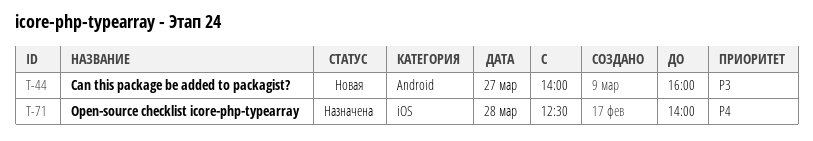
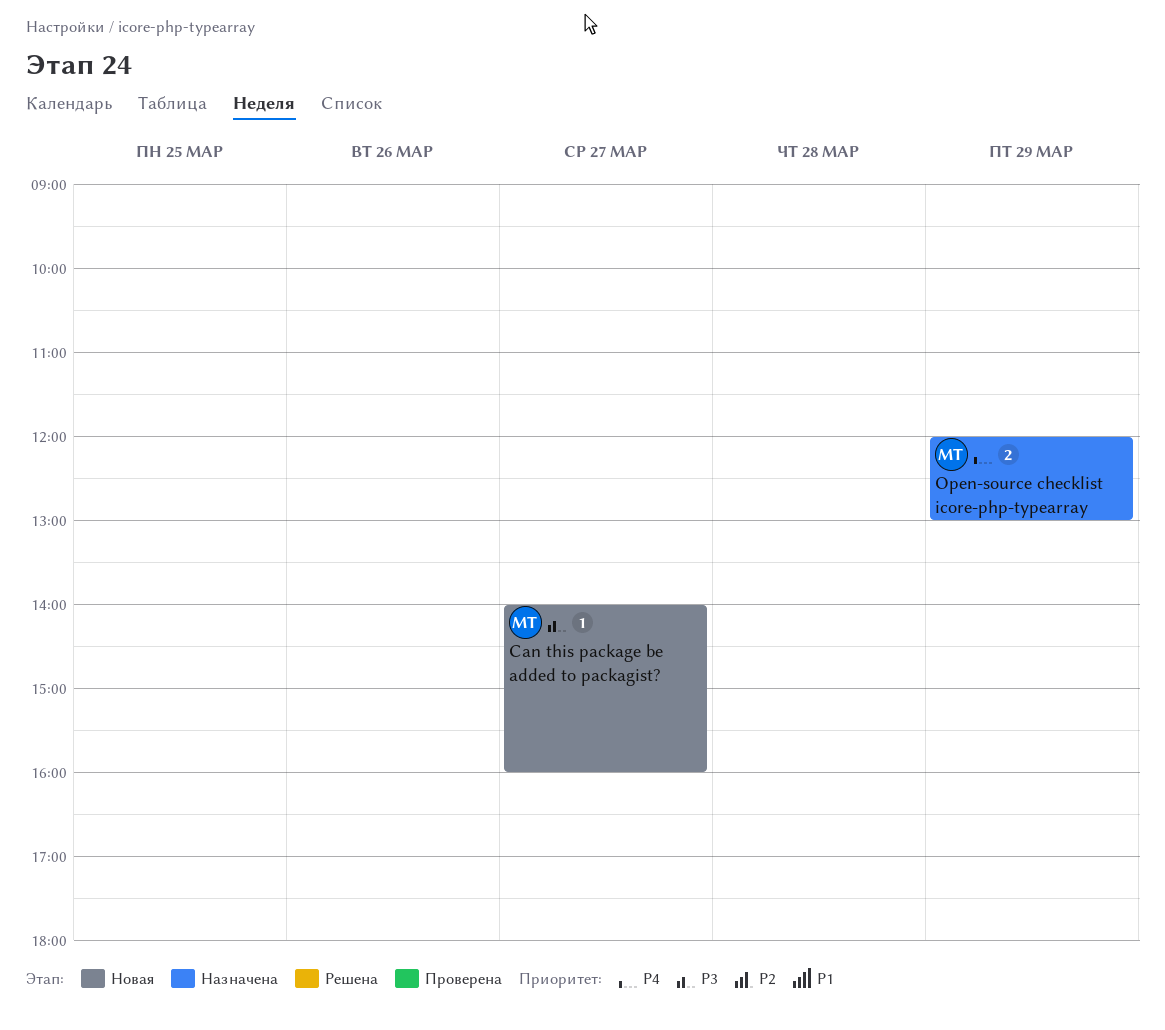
Open-source checklist icore-php-typearray, day: Mar 28 -> Mar 29
Open-source checklist icore-php-typearray, begins: 12:30 -> 12:00
Open-source checklist icore-php-typearray, ends: 14:00 -> 13:00

